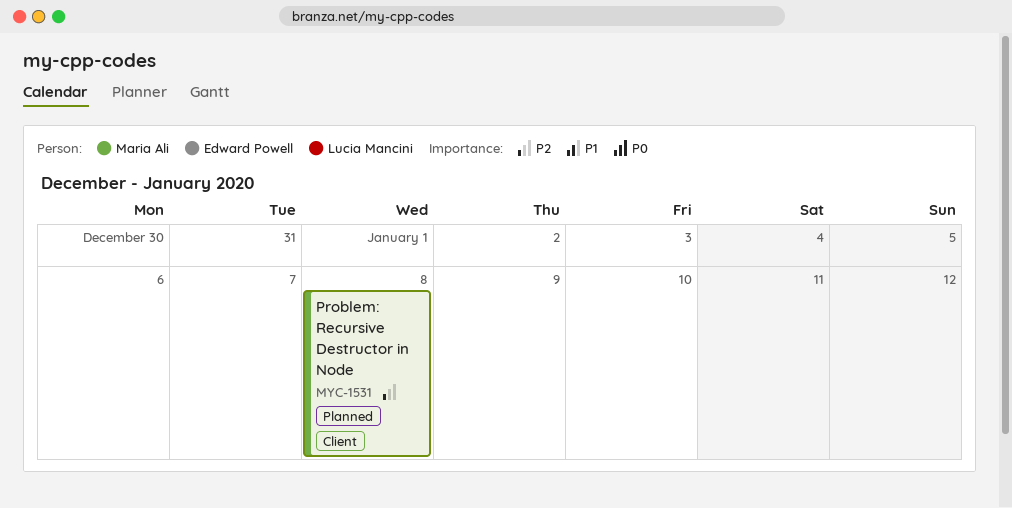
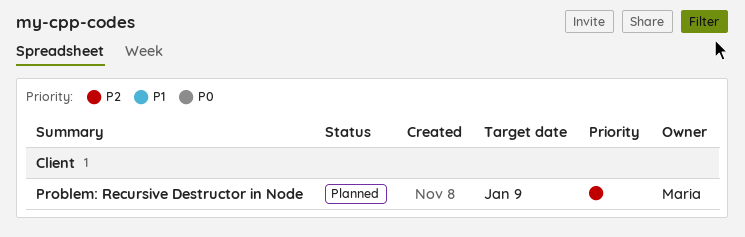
Problem: Recursive Destructor in Node, due: Jan 8 -> Jan 9

